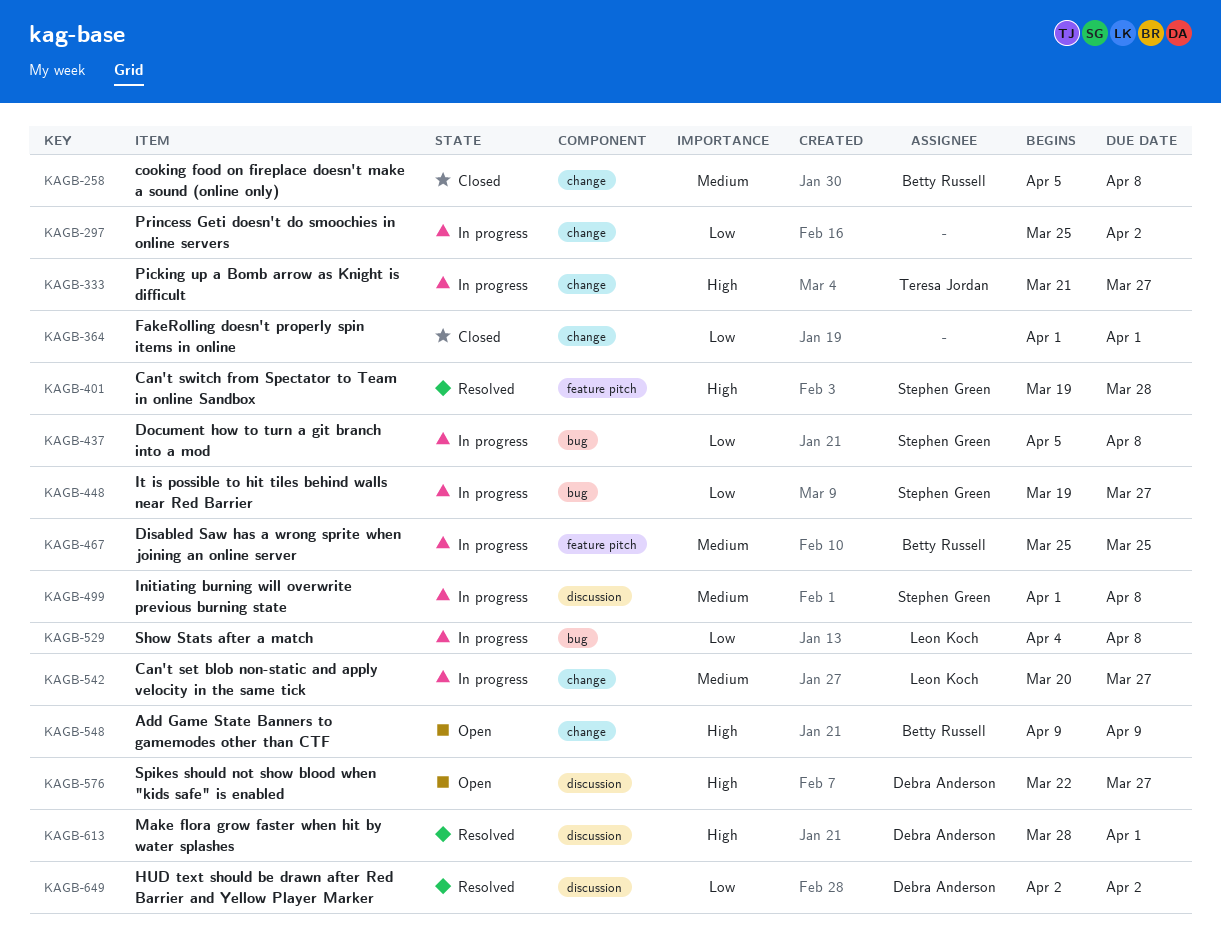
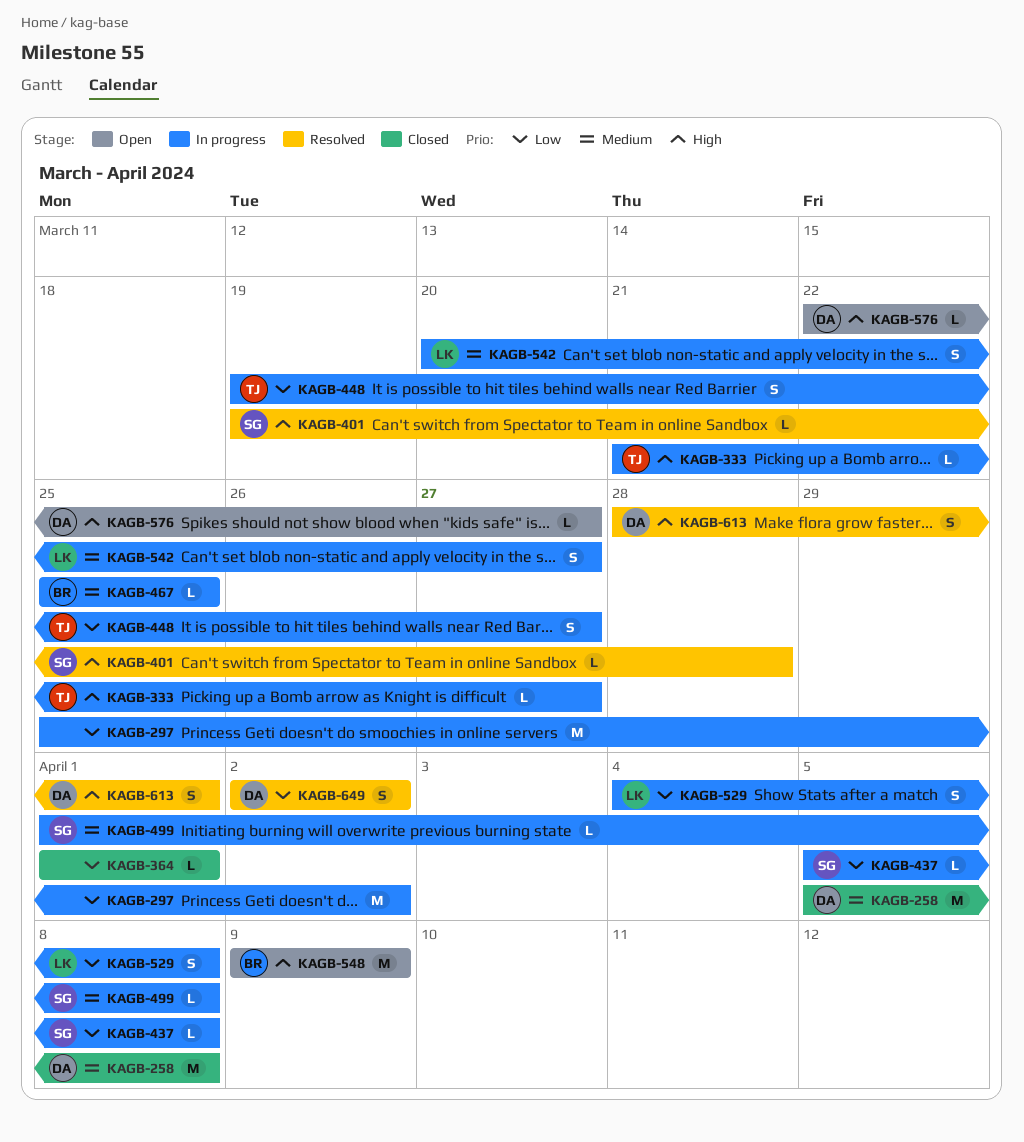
KAGB-258, owner: Betty Russell -> Debra Anderson
KAGB-448, owner: Stephen Green -> Teresa Jordan

